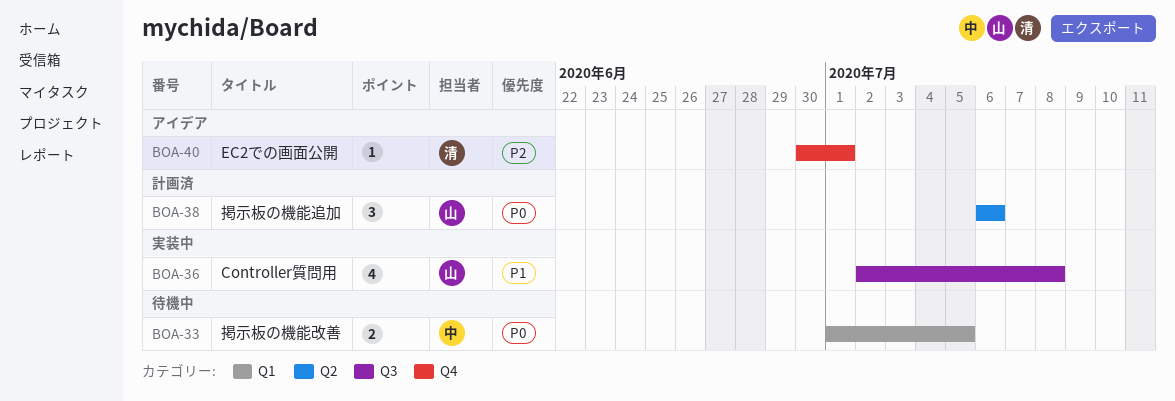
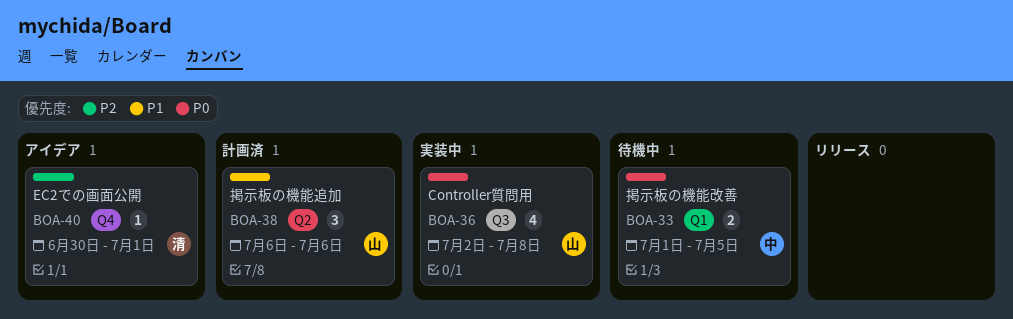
BOA-36, priority: P1 -> P0
BOA-38, priority: P0 -> P1

